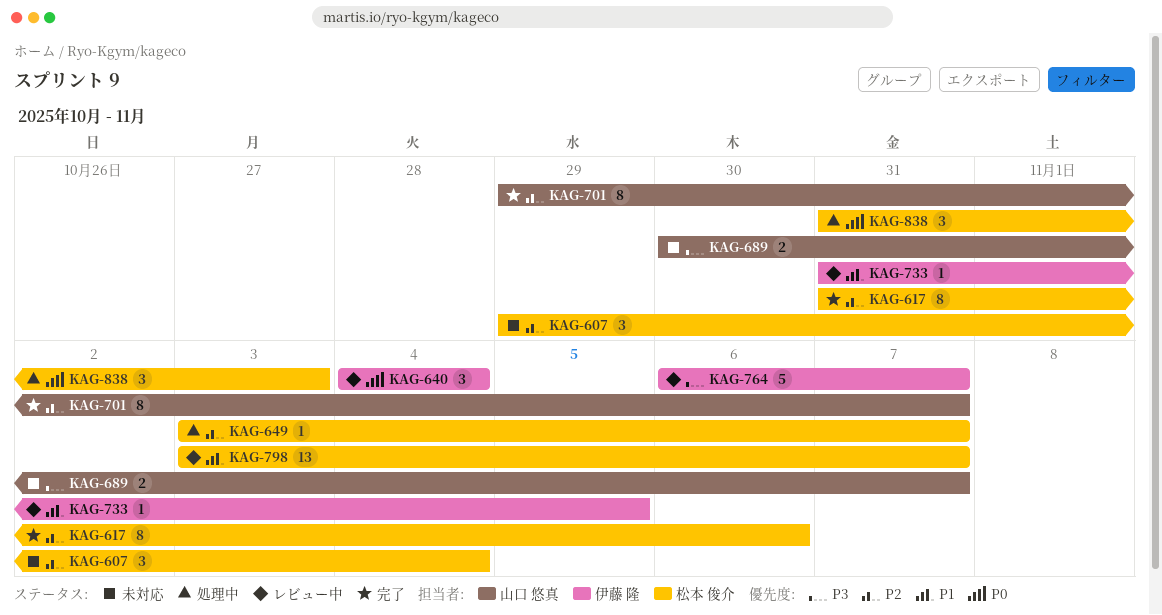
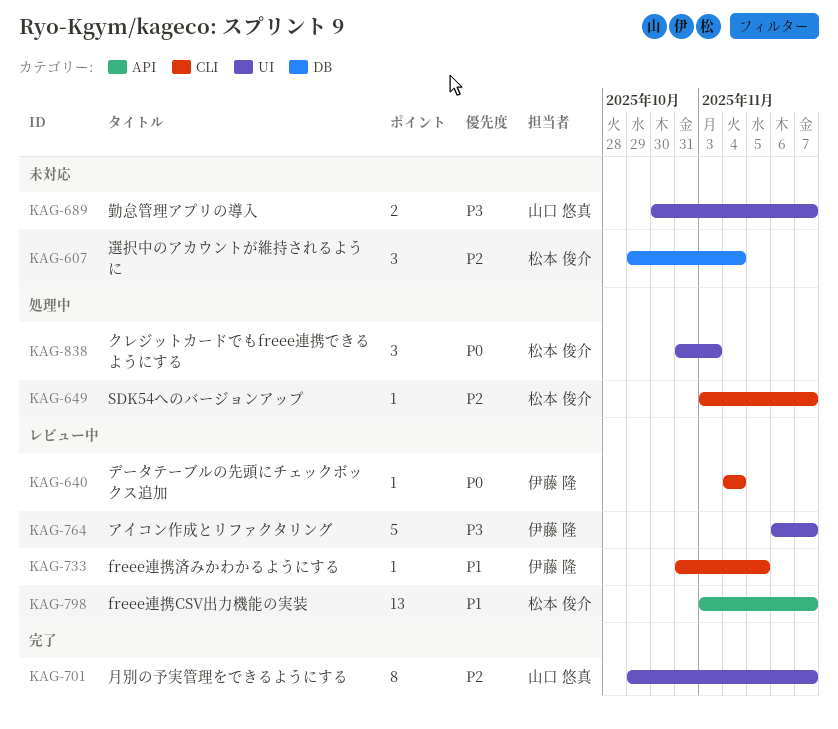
KAG-617: present -> none
KAG-640, estimate: 3 -> 1

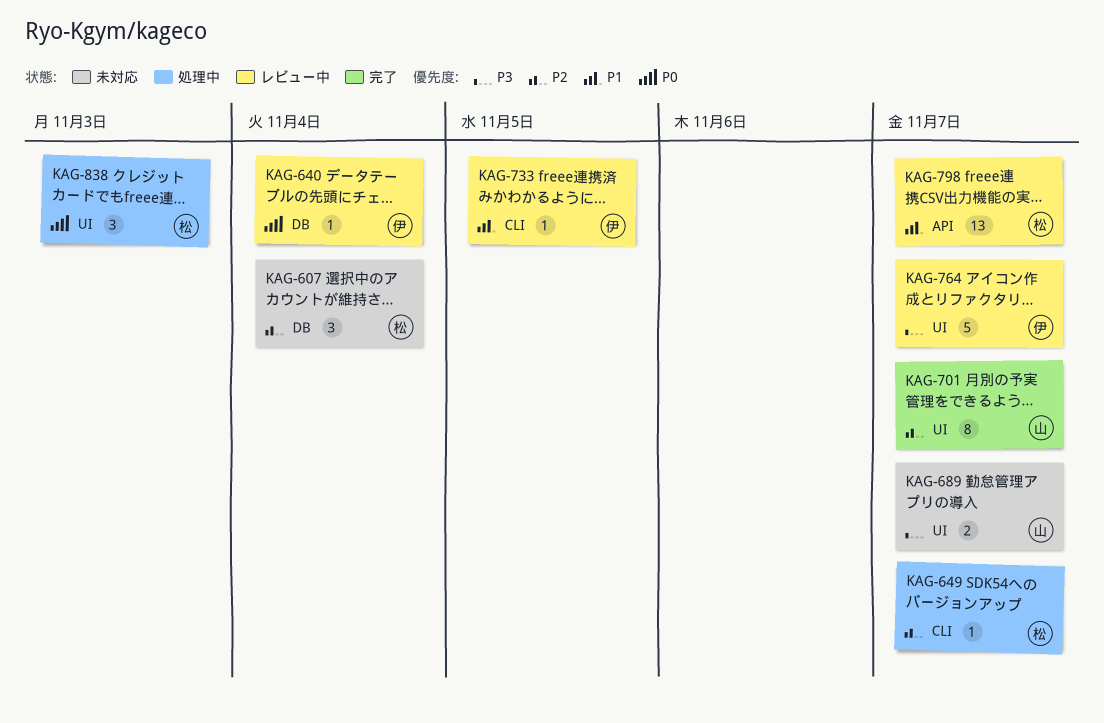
KAG-640, label: CLI -> DB

